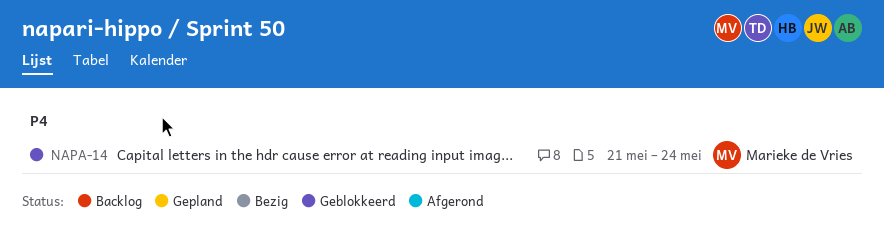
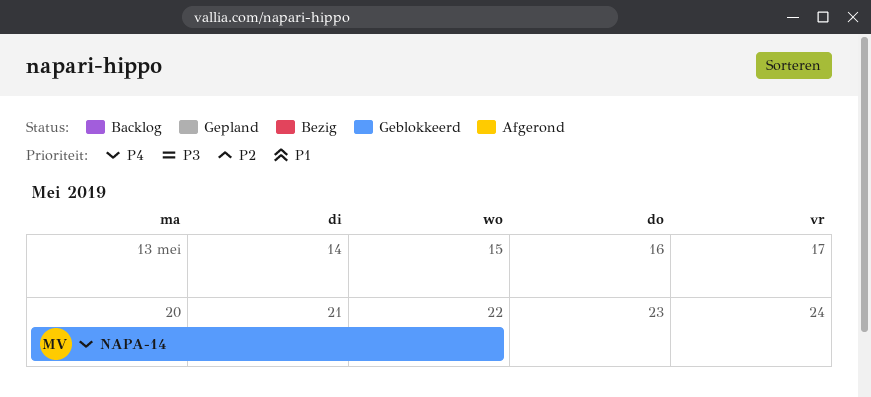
NAPA-14, start: May 21 -> May 20
NAPA-14, due: May 24 -> May 22

